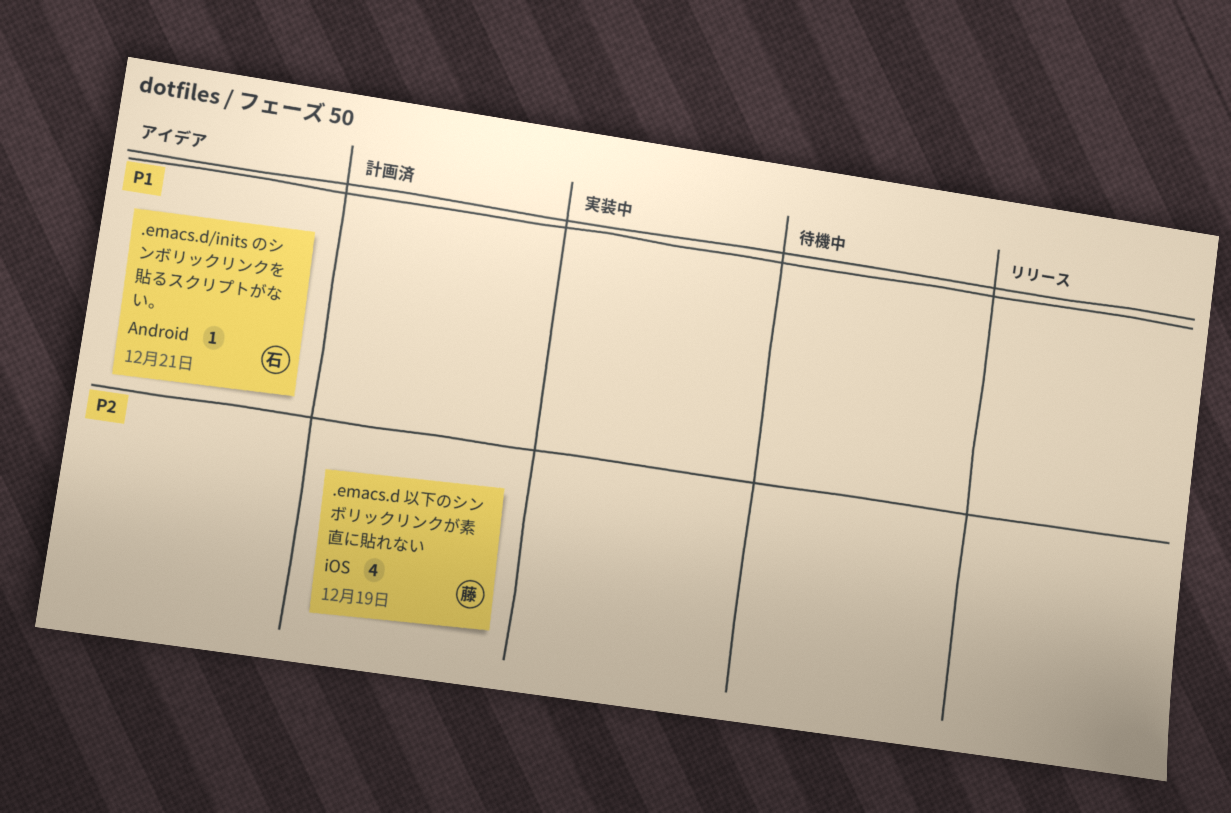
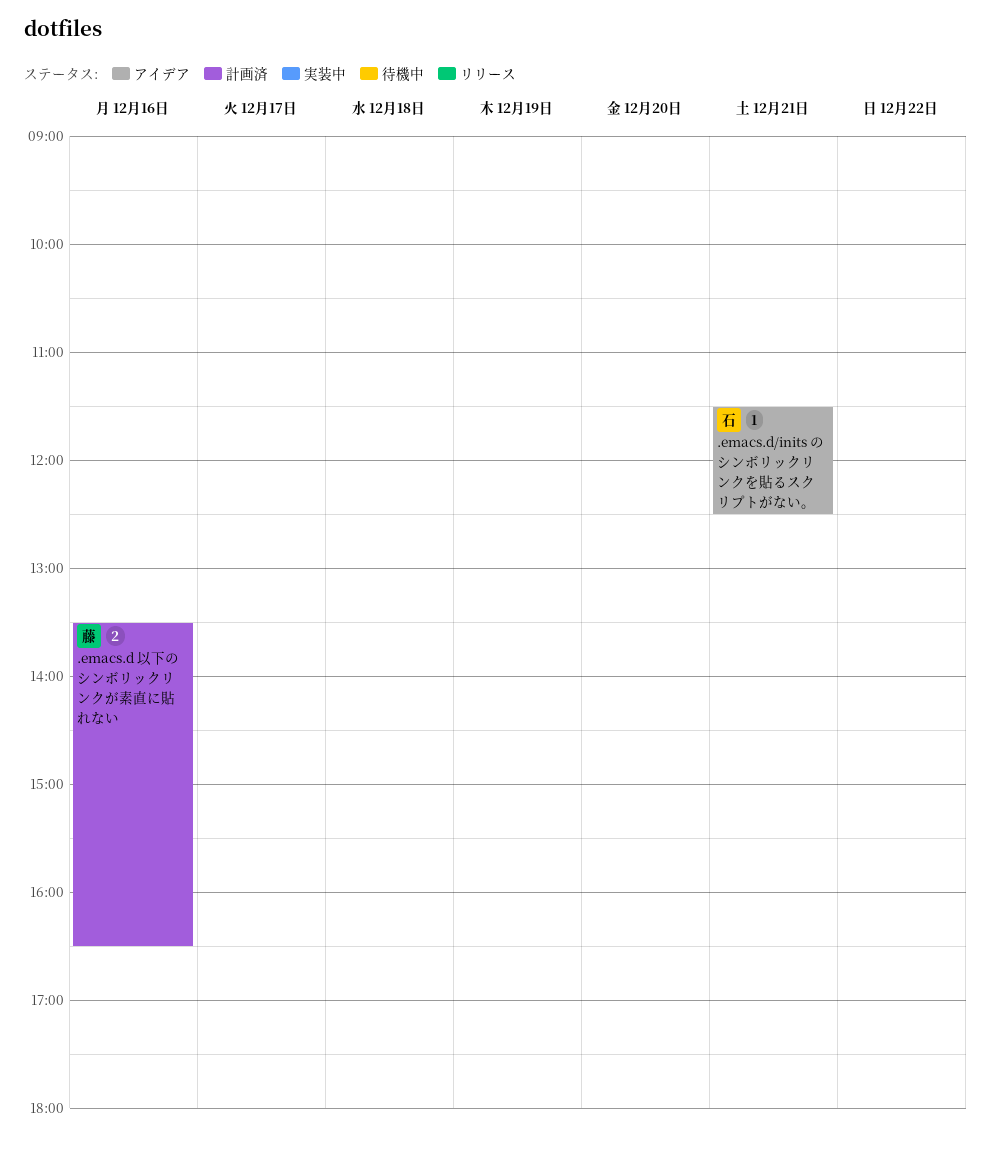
.emacs.d 以下のシンボリックリンクが素直に貼れない, estimate: 4 -> 2
.emacs.d 以下のシンボリックリンクが素直に貼れない, day: Dec 19 -> Dec 16

